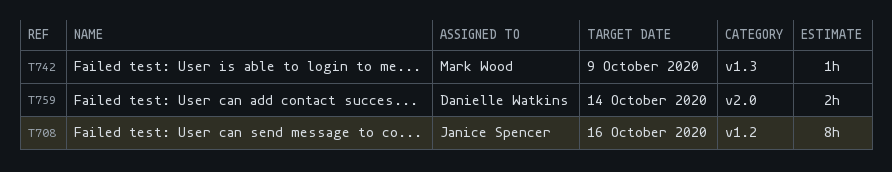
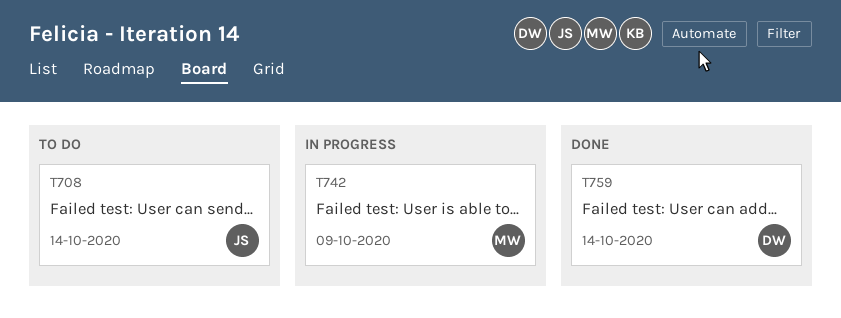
T708, due: Oct 16 -> Oct 14

